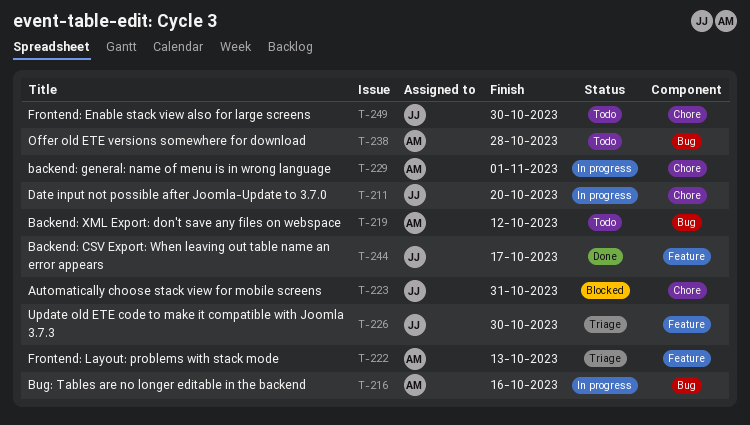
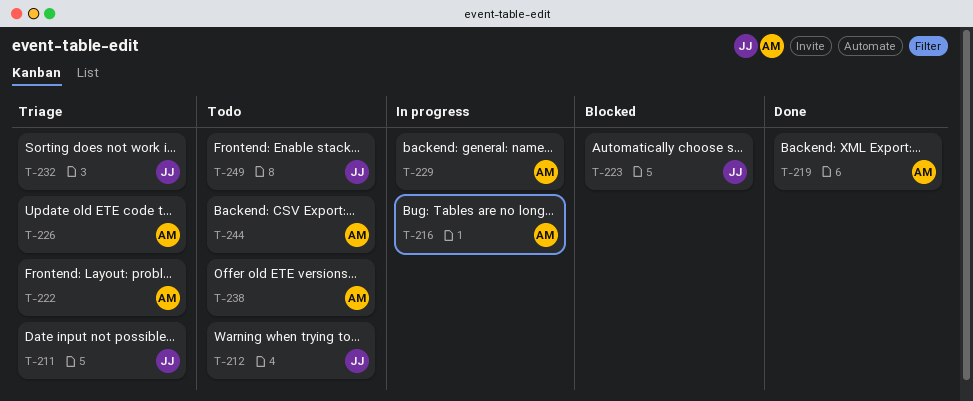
T-211, status: In progress -> Triage
T-212: none -> present
T-219, status: Todo -> Done
T-226, owner: JJ -> AM
T-232: none -> present
T-244, status: Done -> Todo
T-244, owner: JJ -> AM

